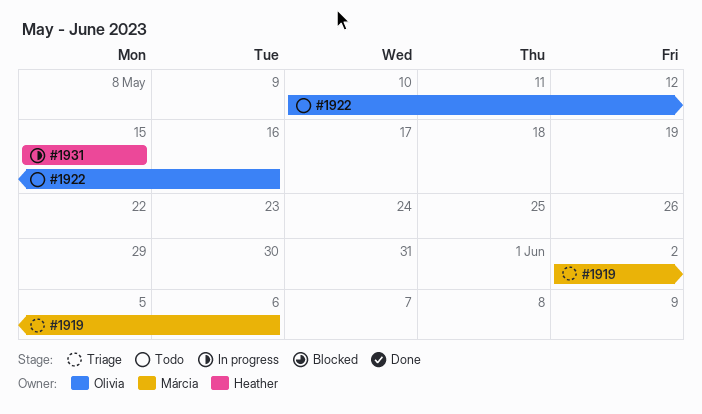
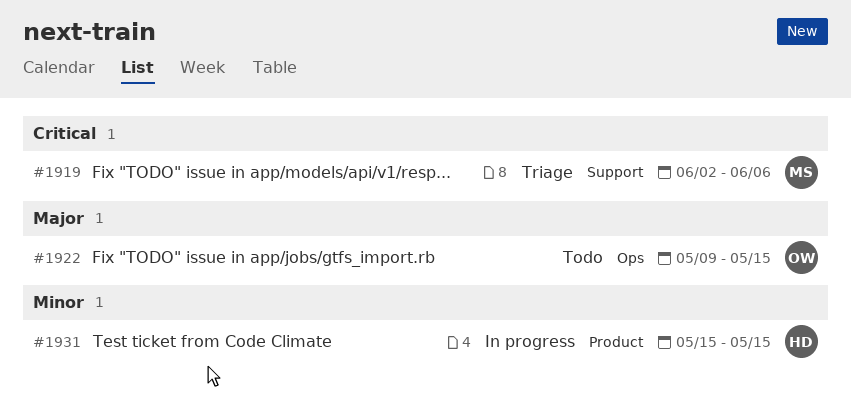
#1922, start: May 10 -> May 9
#1922, due: May 16 -> May 15

